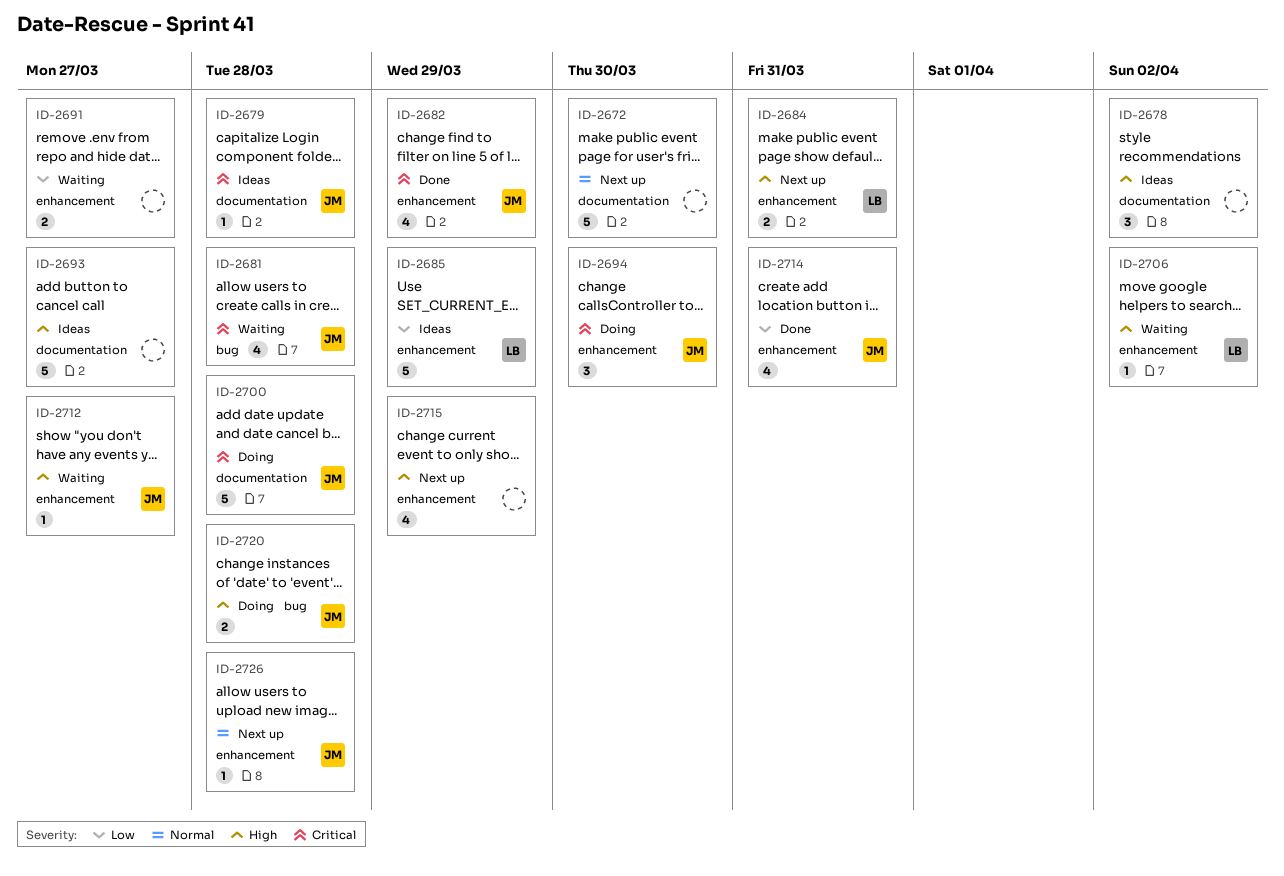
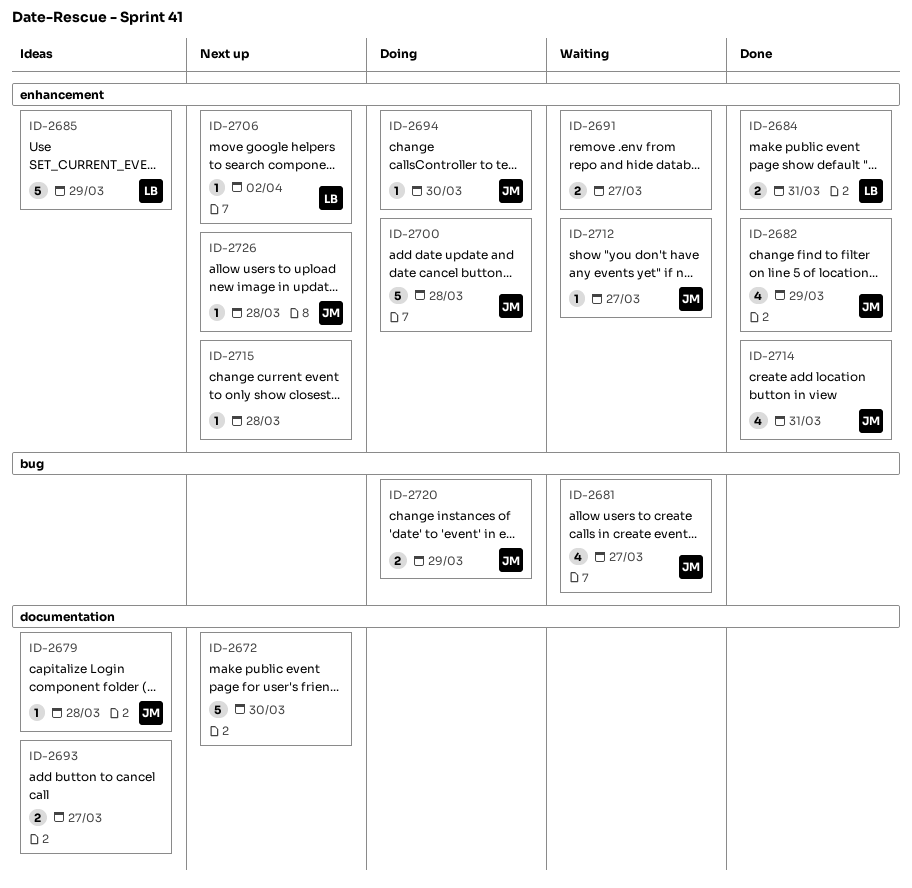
ID-2678: present -> none
ID-2681, due: Mar 28 -> Mar 27
ID-2684, status: Next up -> Done
ID-2693, estimate: 5 -> 2
ID-2694, estimate: 3 -> 1
ID-2700, label: documentation -> enhancement
ID-2706, status: Waiting -> Next up
ID-2715, estimate: 4 -> 1
ID-2715, due: Mar 29 -> Mar 28
ID-2720, due: Mar 28 -> Mar 29

